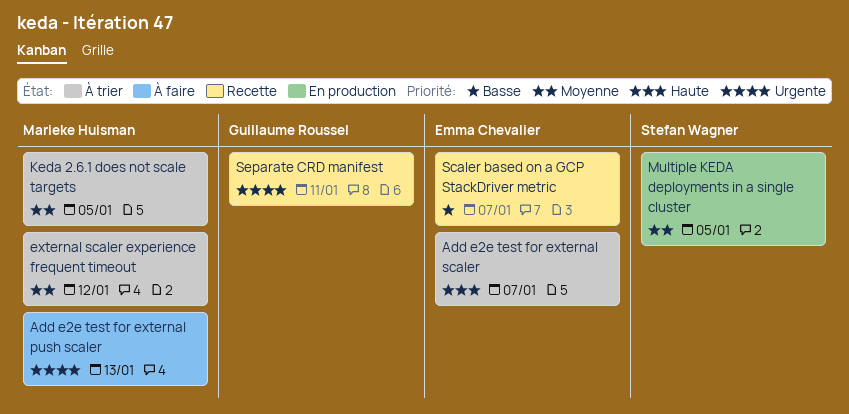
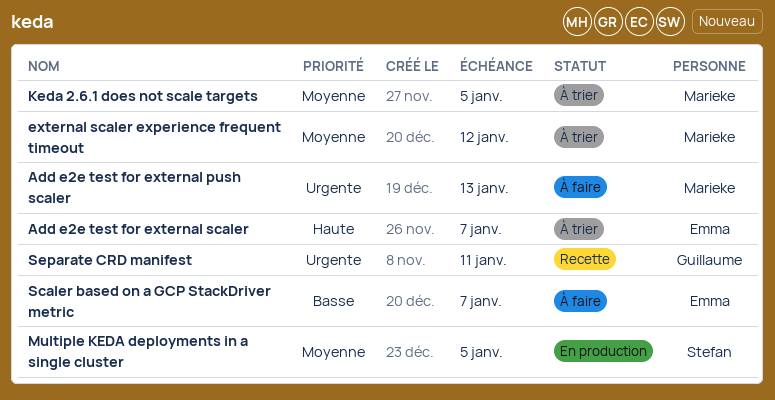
Scaler based on a GCP StackDriver metric, status: Recette -> À faire

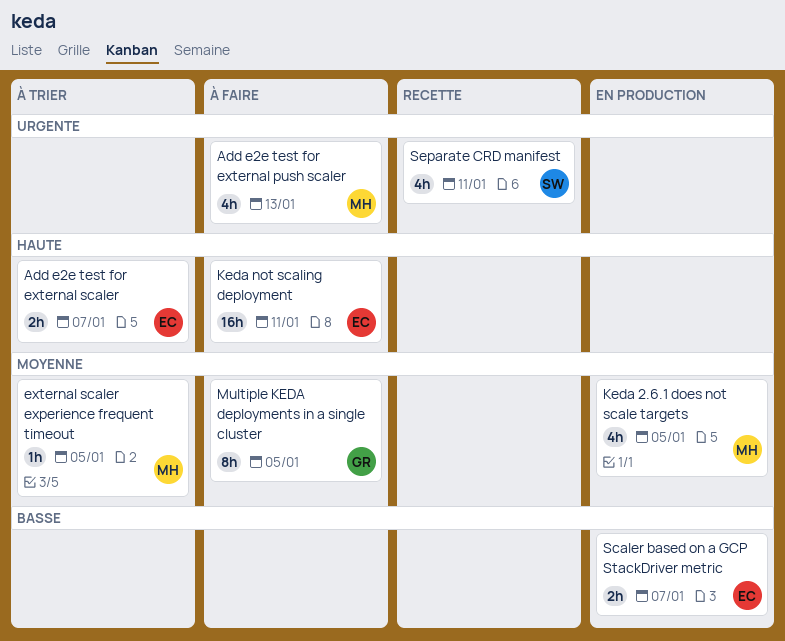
external scaler experience frequent timeout, due: Jan 12 -> Jan 5
Keda 2.6.1 does not scale targets, status: À trier -> En production
Keda not scaling deployment: none -> present
Multiple KEDA deployments in a single cluster, status: En production -> À faire
Multiple KEDA deployments in a single cluster, owner: Stefan -> Guillaume
Scaler based on a GCP StackDriver metric, status: À faire -> En production
Separate CRD manifest, owner: Guillaume -> Stefan

